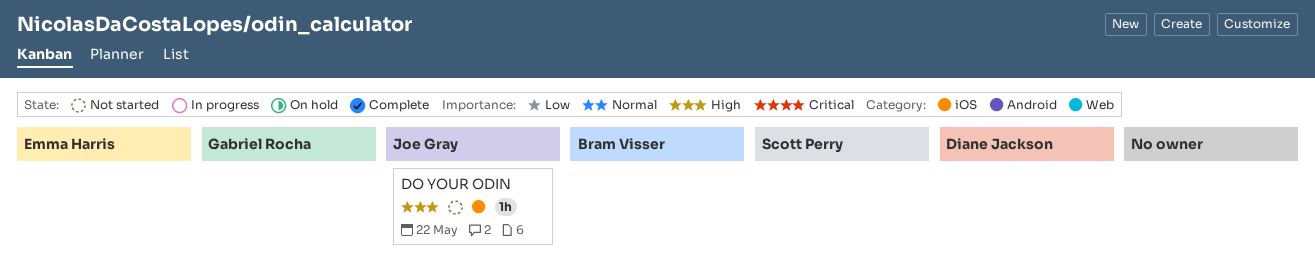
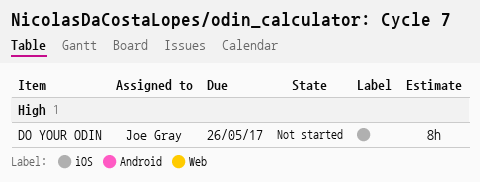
DO YOUR ODIN, estimate: 1h -> 8h
DO YOUR ODIN, due: May 22 -> May 26

